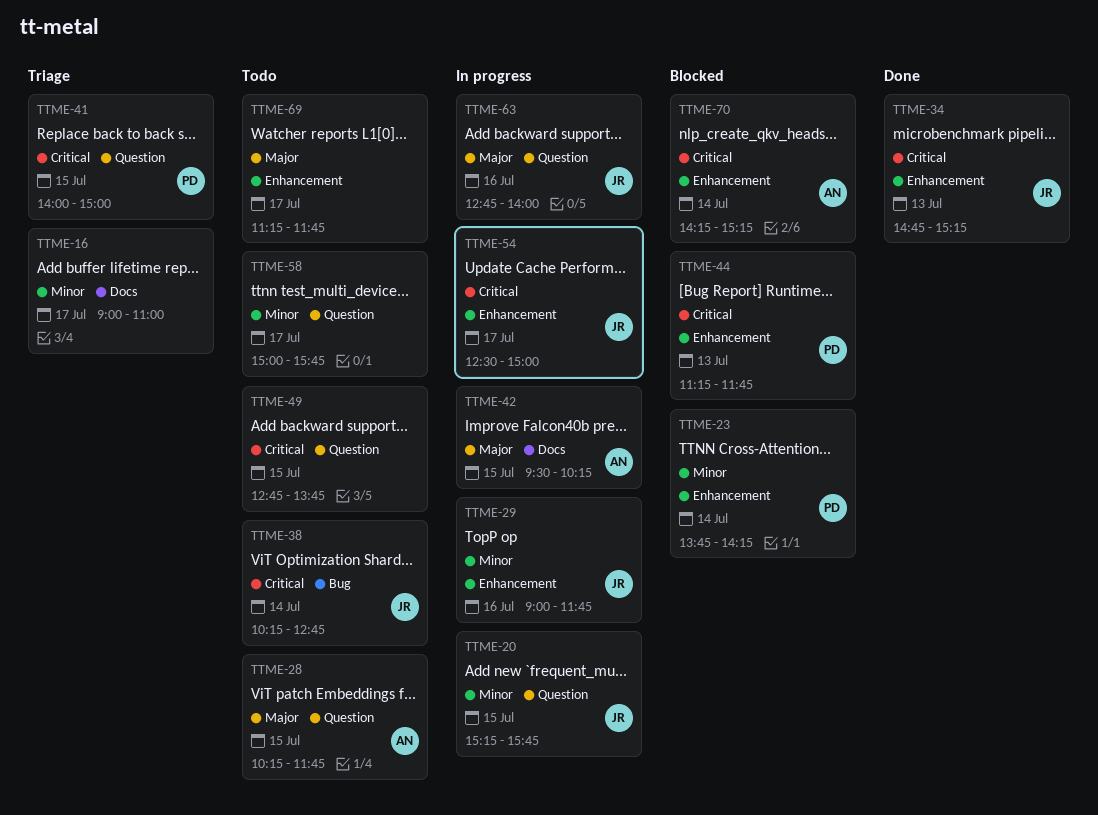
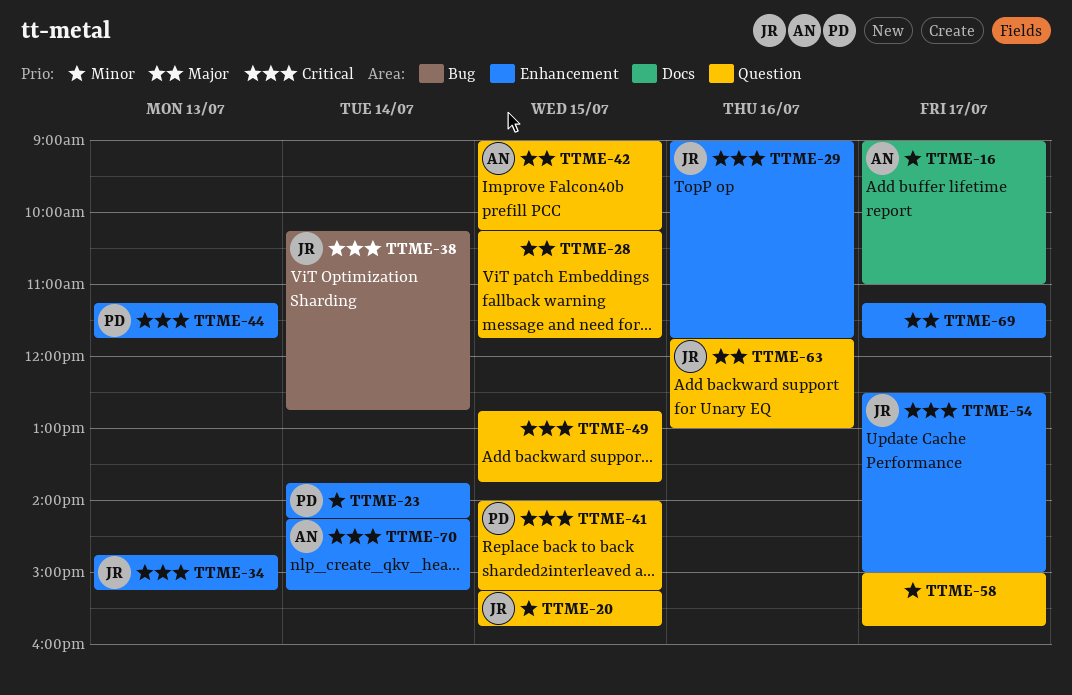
TTME-16, owner: none -> AN
TTME-28, owner: AN -> none
TTME-29, priority: Minor -> Critical
TTME-41, ends: 15:00 -> 15:15
TTME-42, label: Docs -> Question
TTME-42, begins: 09:30 -> 09:00
TTME-63, begins: 12:45 -> 11:45
TTME-63, ends: 14:00 -> 13:00

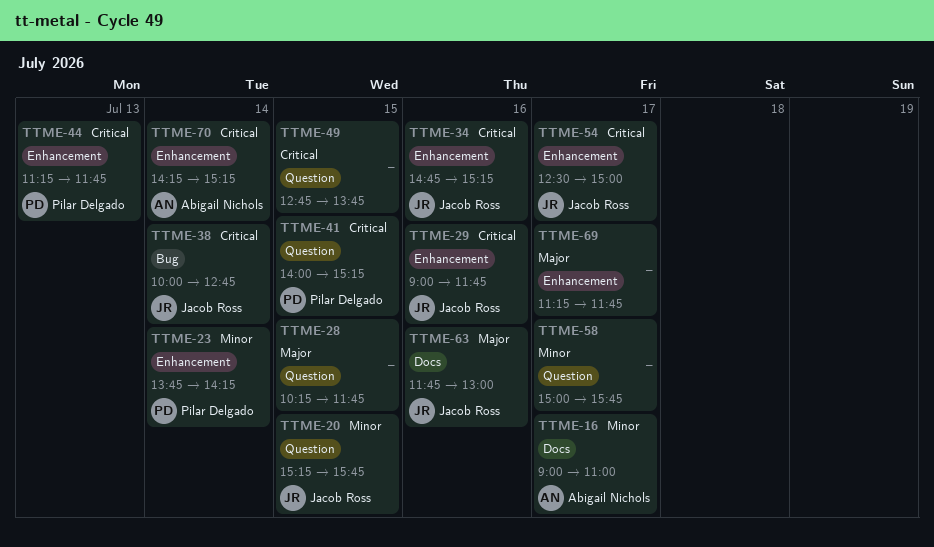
TTME-34, day: Jul 13 -> Jul 16
TTME-38, begins: 10:15 -> 10:00
TTME-42: present -> none
TTME-63, label: Question -> Docs

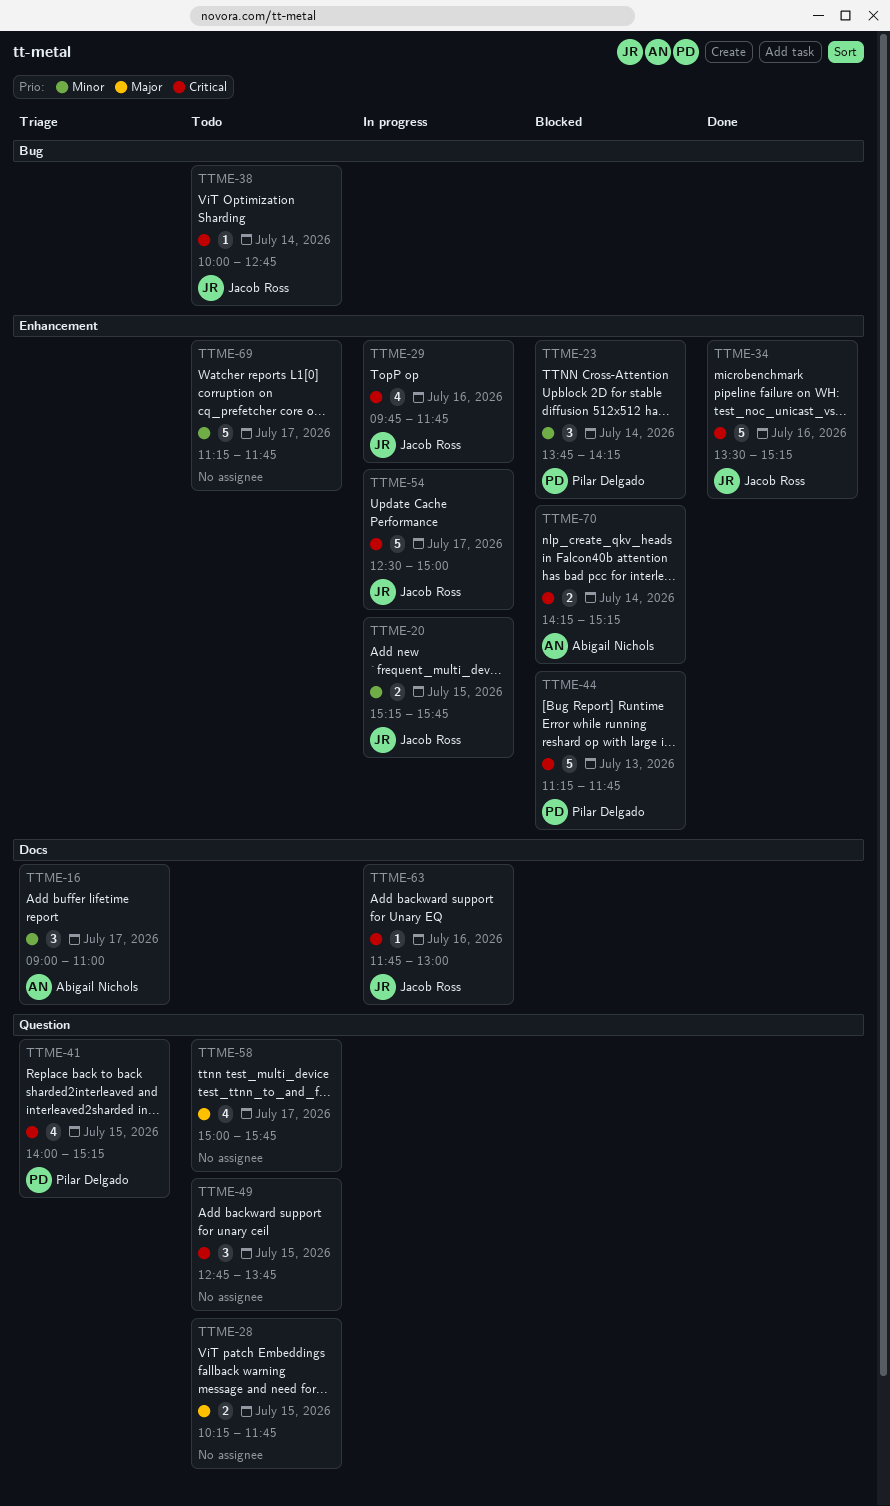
TTME-20, label: Question -> Enhancement
TTME-29, begins: 09:00 -> 09:45
TTME-34, begins: 14:45 -> 13:30
TTME-58, priority: Minor -> Major
TTME-63, priority: Major -> Critical
TTME-69, priority: Major -> Minor

